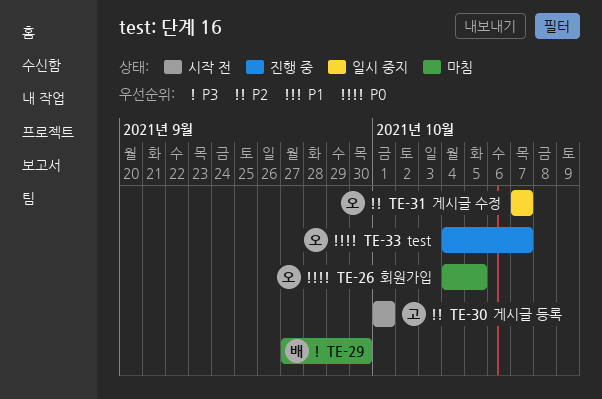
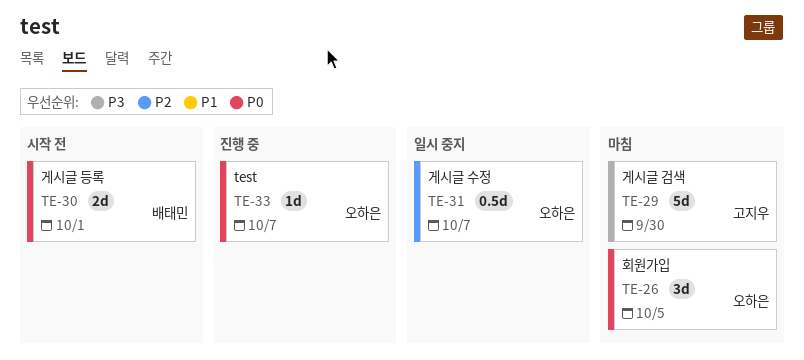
TE-29, owner: 배태민 -> 고지우
TE-30, owner: 고지우 -> 배태민
TE-30, priority: P2 -> P0

